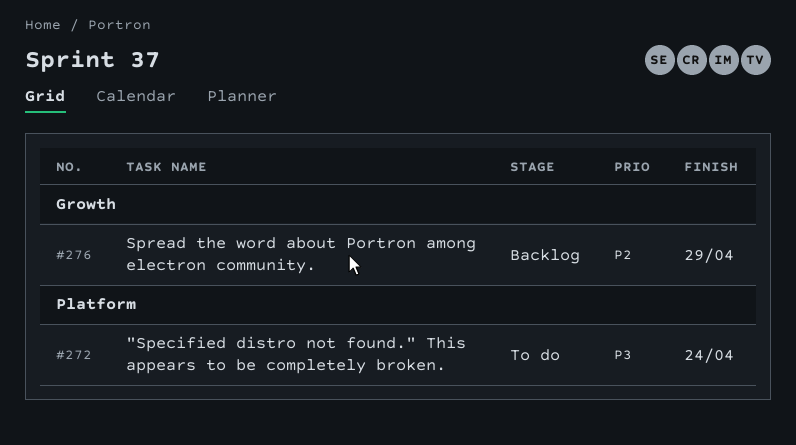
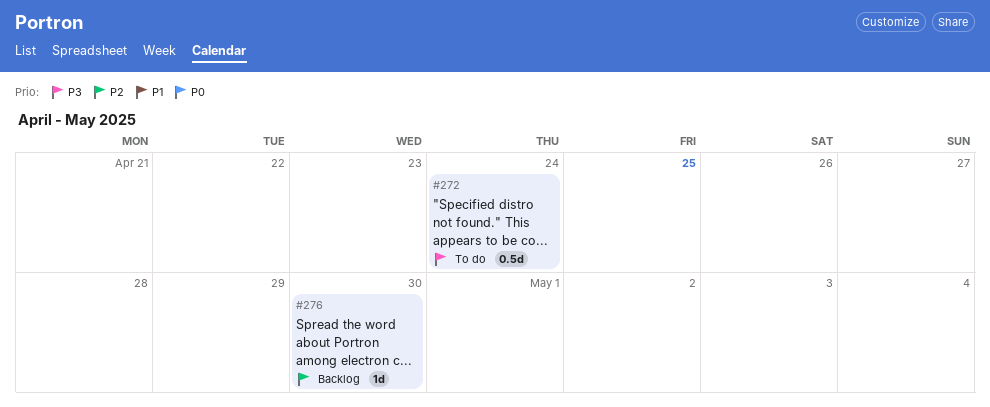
#276, due: Apr 29 -> Apr 30

